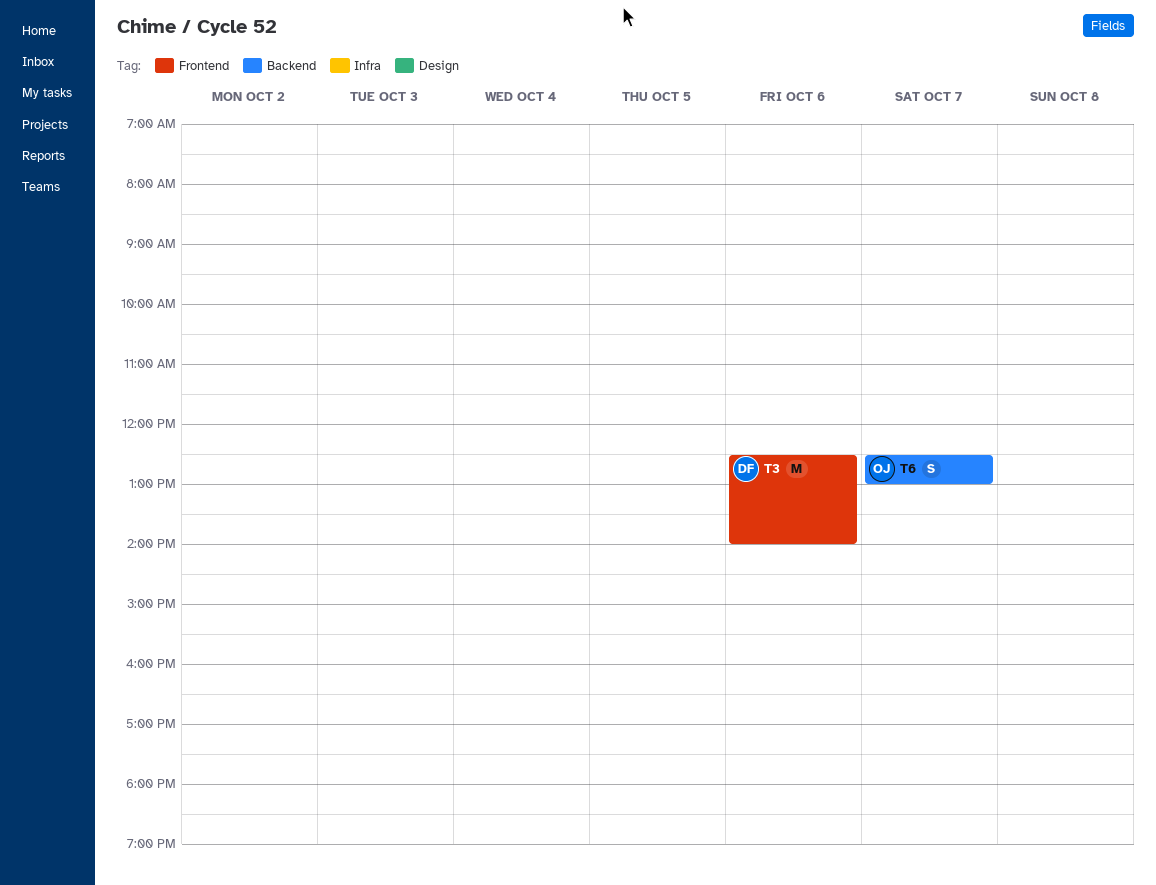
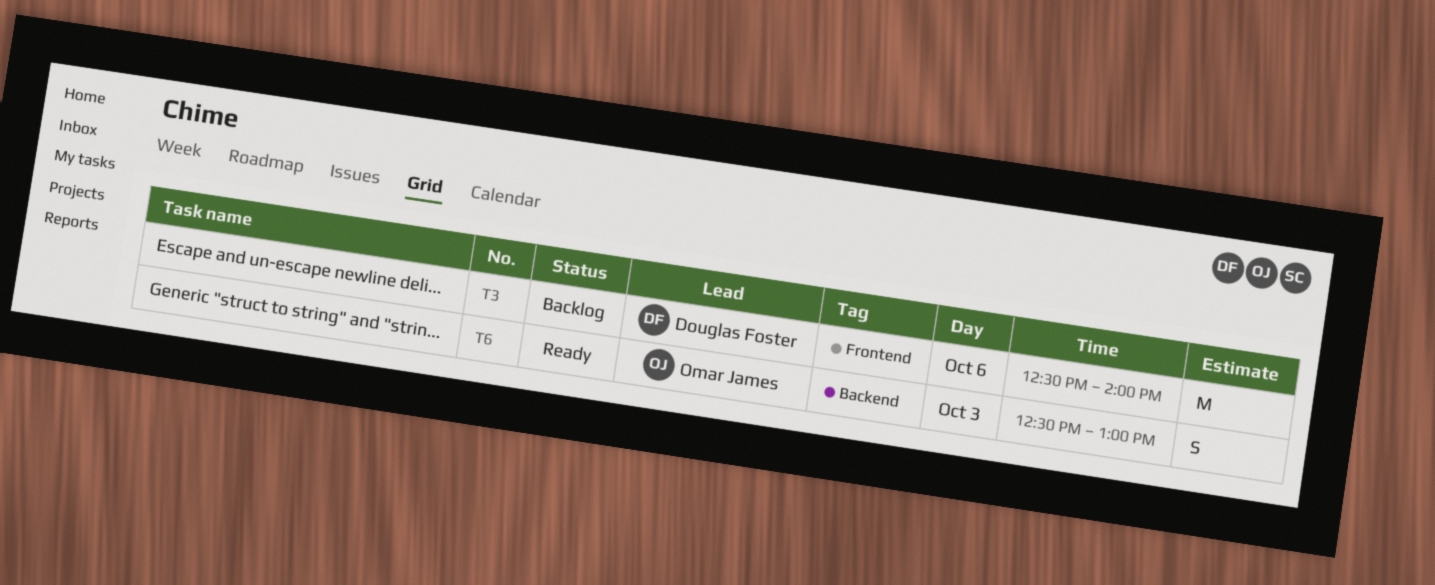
T6, day: Oct 7 -> Oct 3

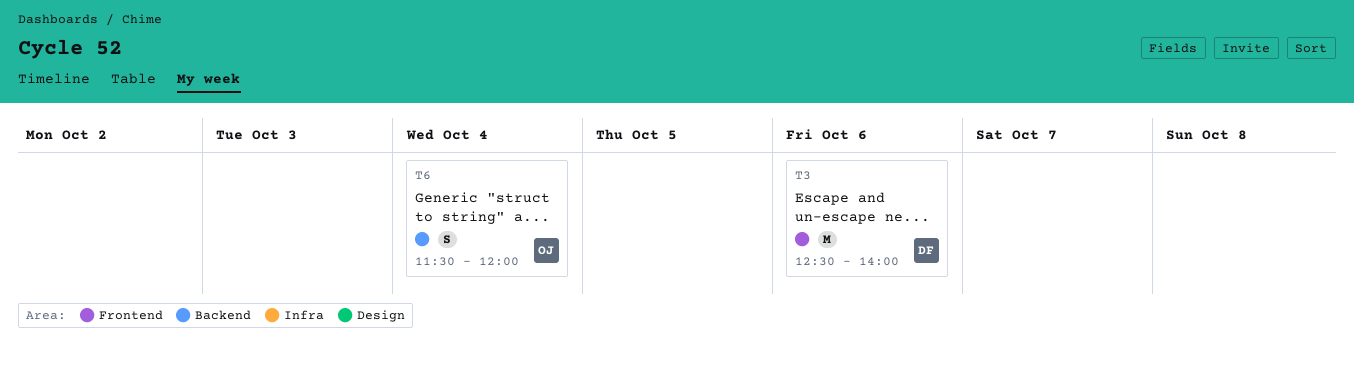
T6, day: Oct 3 -> Oct 4
T6, begins: 12:30 -> 11:30
T6, ends: 13:00 -> 12:00

